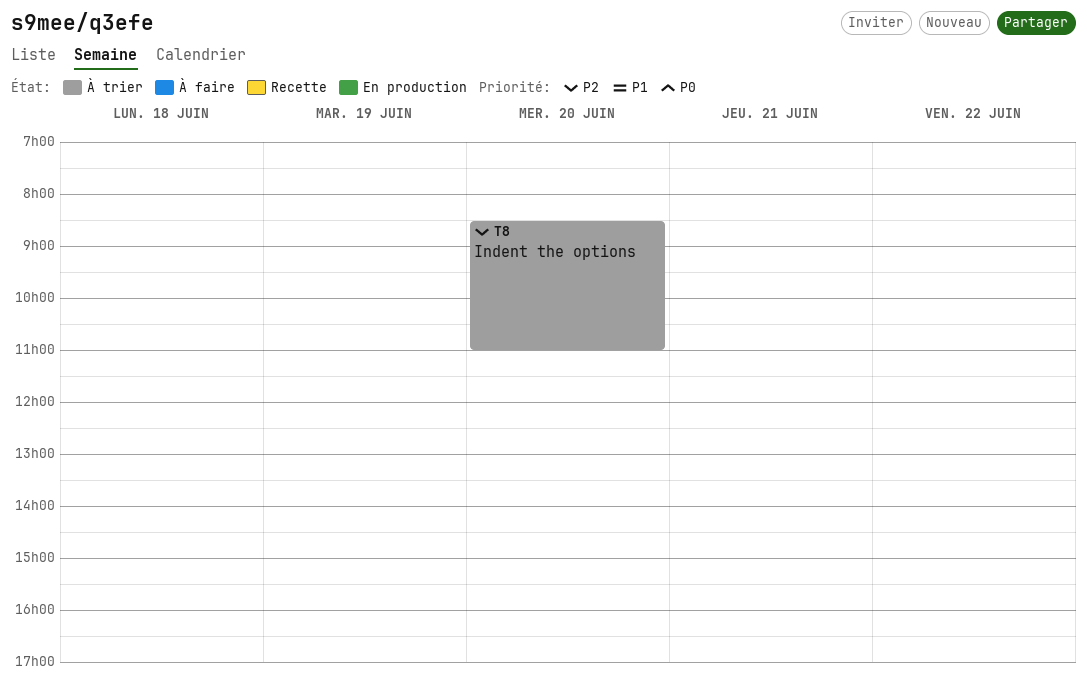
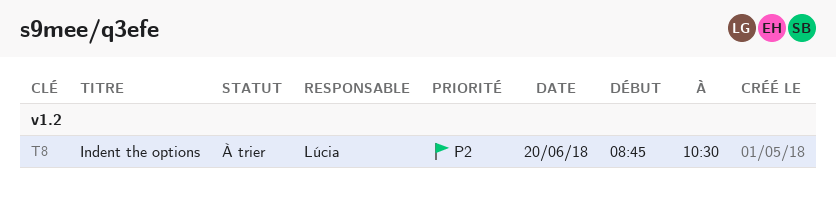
T8, begins: 08:30 -> 08:45
T8, ends: 11:00 -> 10:30

